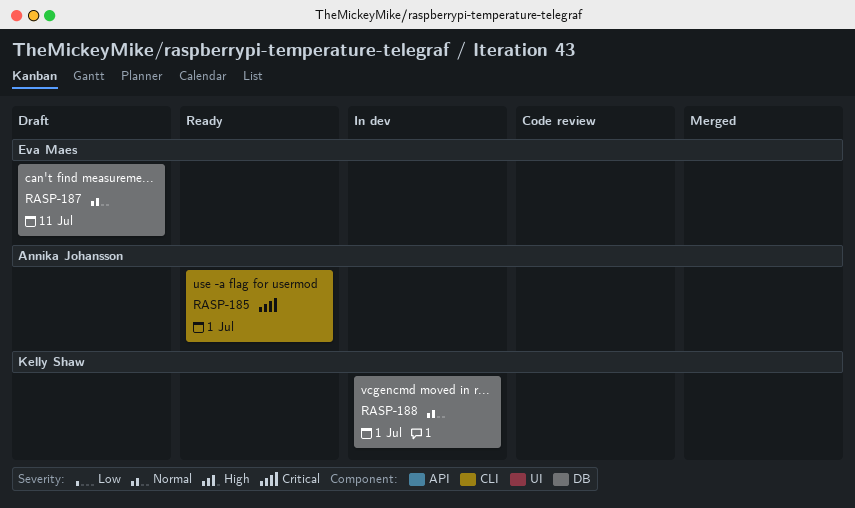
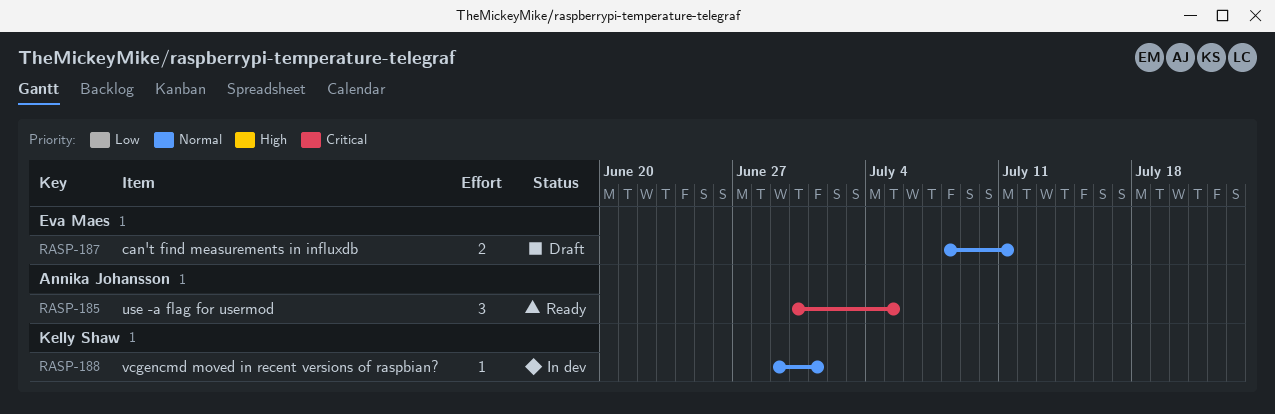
RASP-185, due: Jul 1 -> Jul 5

